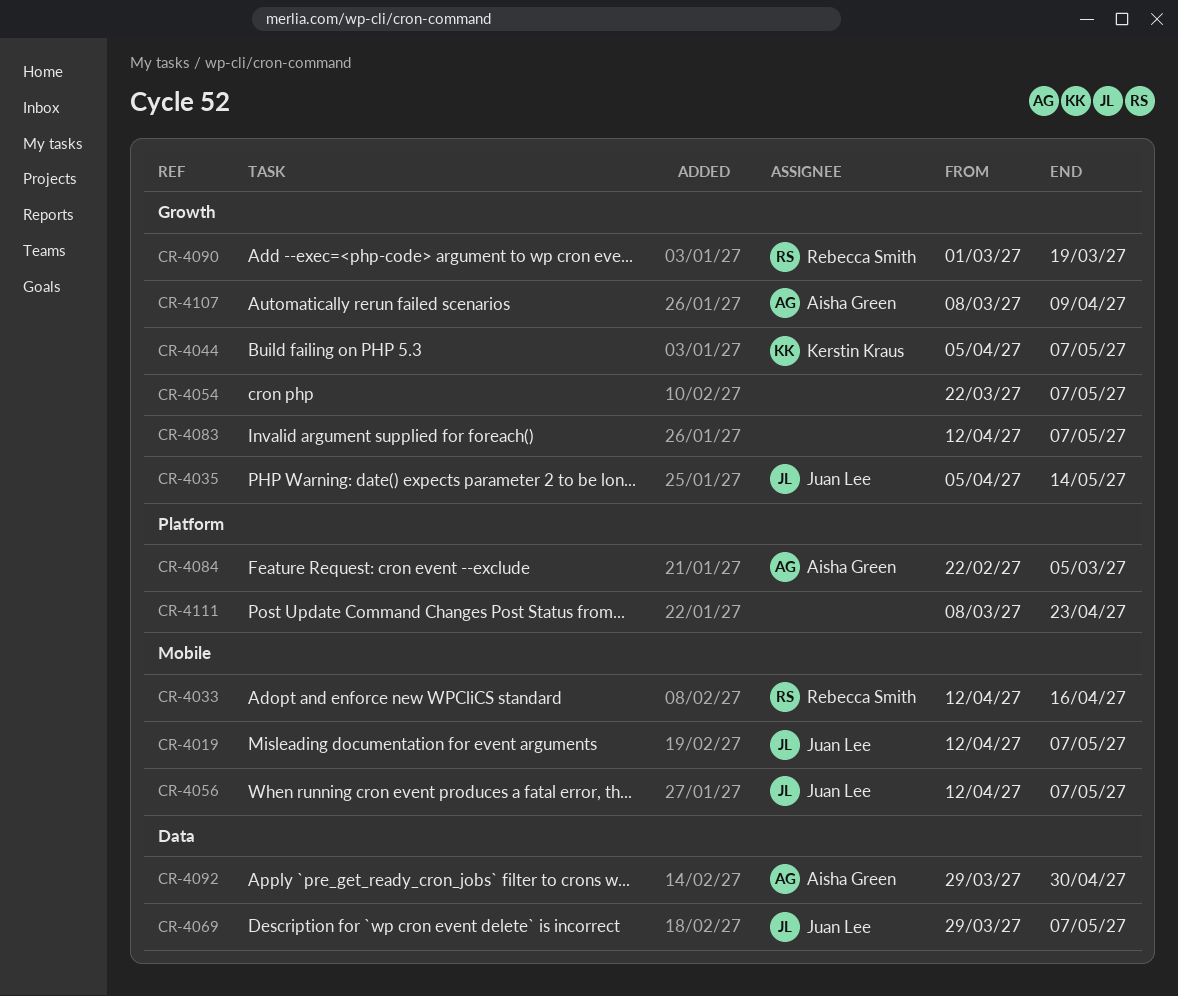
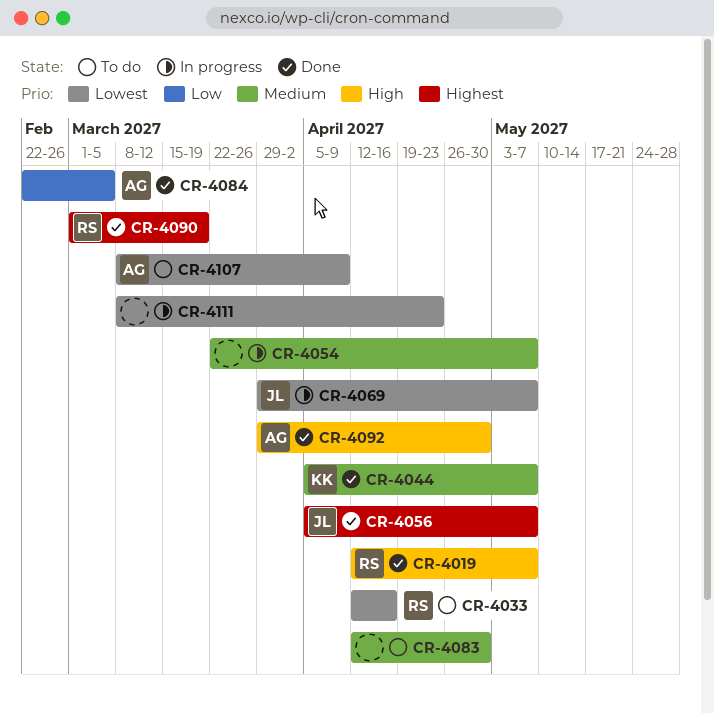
CR-4019, owner: Juan Lee -> Rebecca Smith
CR-4035: present -> none
CR-4056, start: Apr 12 -> Apr 5
CR-4083, due: May 7 -> Apr 30

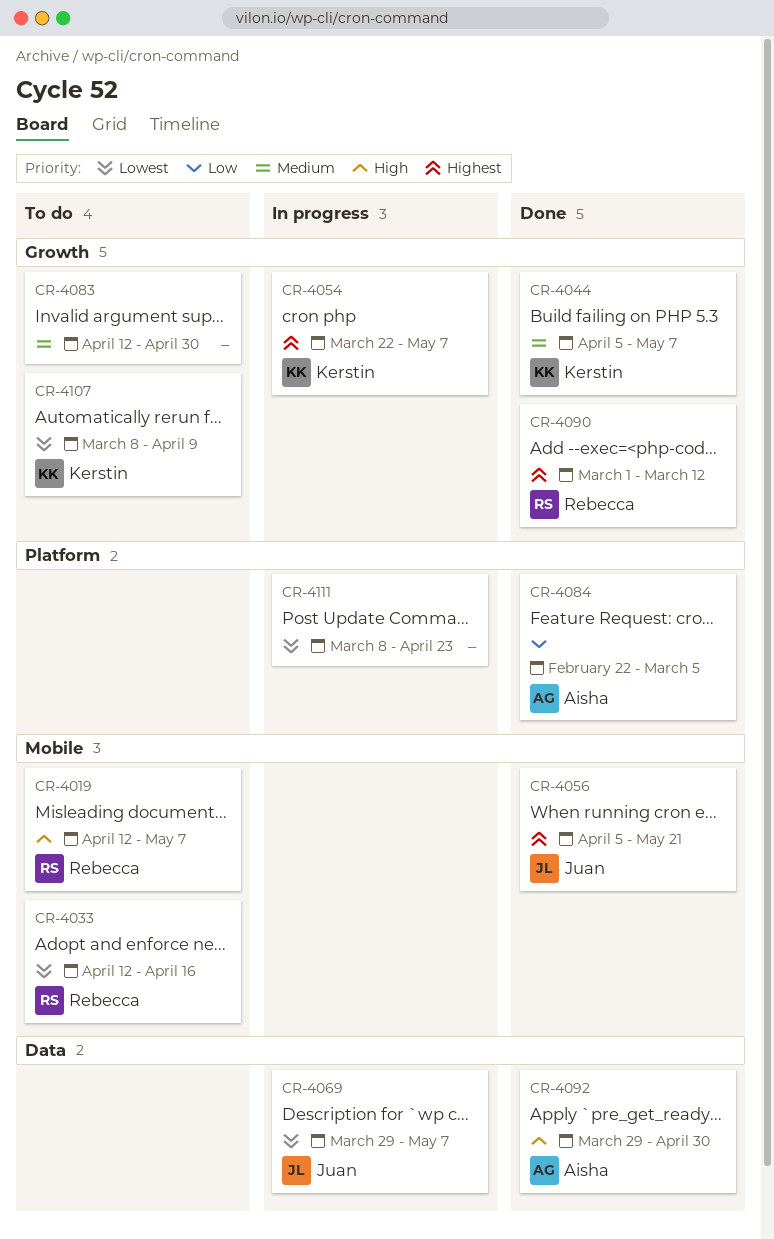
CR-4019, status: Done -> To do
CR-4054, owner: none -> Kerstin
CR-4054, priority: Medium -> Highest
CR-4056, due: May 7 -> May 21
CR-4090, due: Mar 19 -> Mar 12
CR-4107, owner: Aisha -> Kerstin

